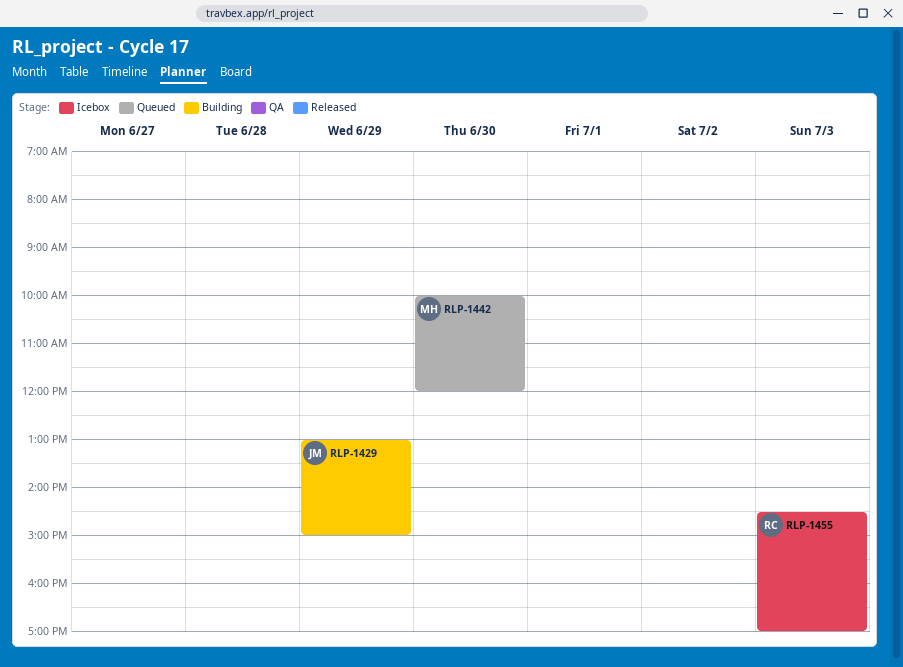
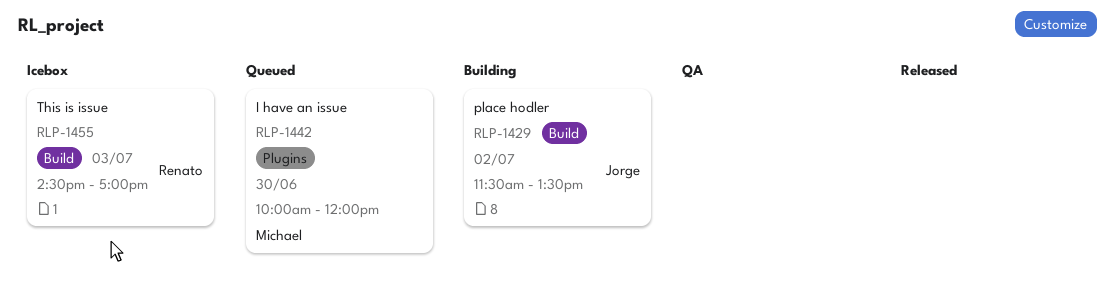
RLP-1429, day: Jun 29 -> Jul 2
RLP-1429, begins: 13:00 -> 11:30
RLP-1429, ends: 15:00 -> 13:30

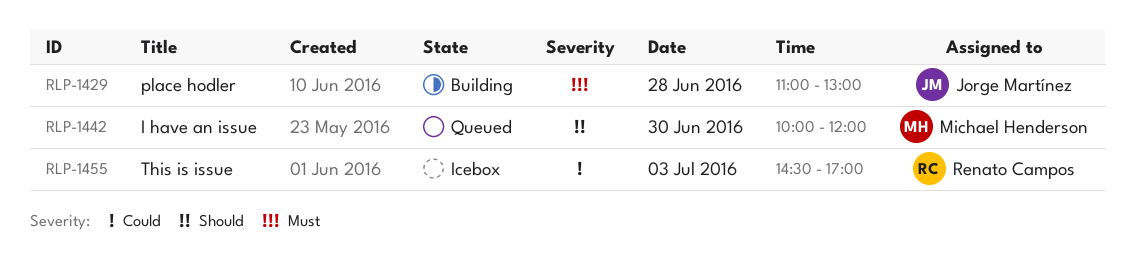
RLP-1429, day: Jul 2 -> Jun 28
RLP-1429, begins: 11:30 -> 11:00
RLP-1429, ends: 13:30 -> 13:00

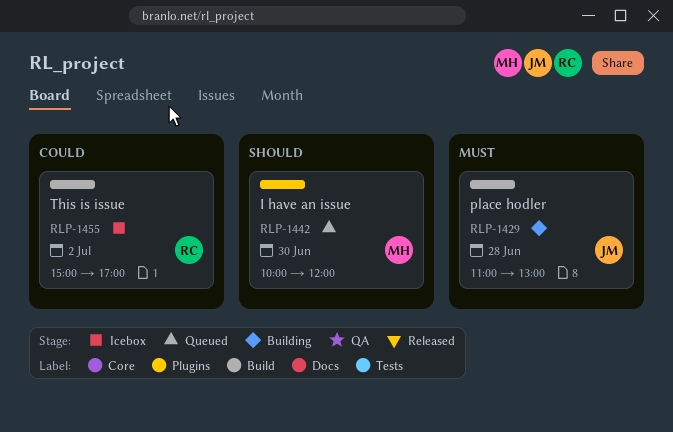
RLP-1455, day: Jul 3 -> Jul 2
RLP-1455, begins: 14:30 -> 15:00

